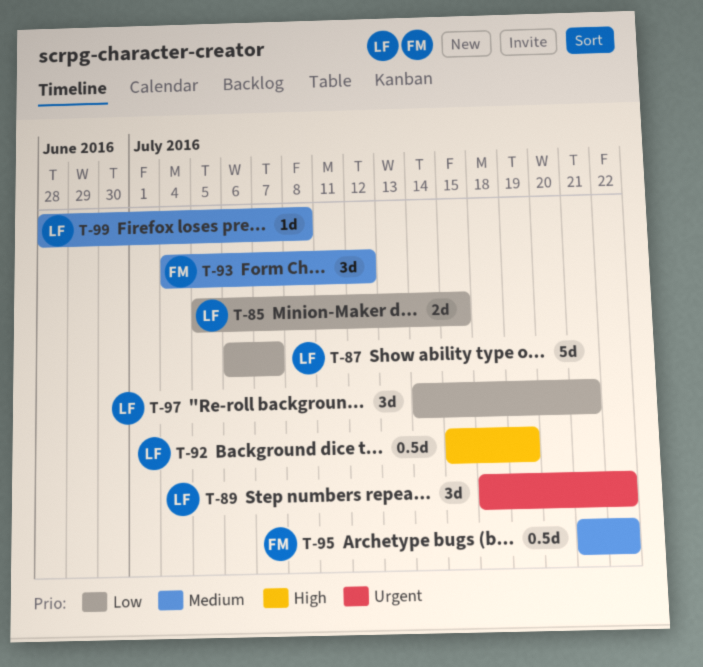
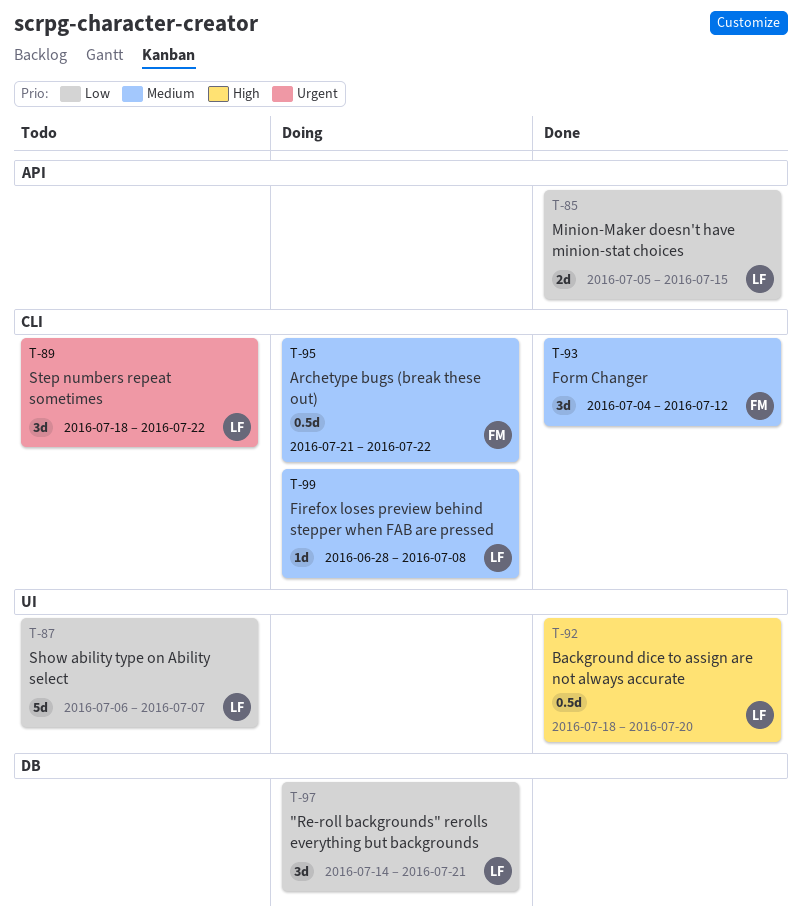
T-92, start: Jul 15 -> Jul 18
T-92, due: Jul 19 -> Jul 20

